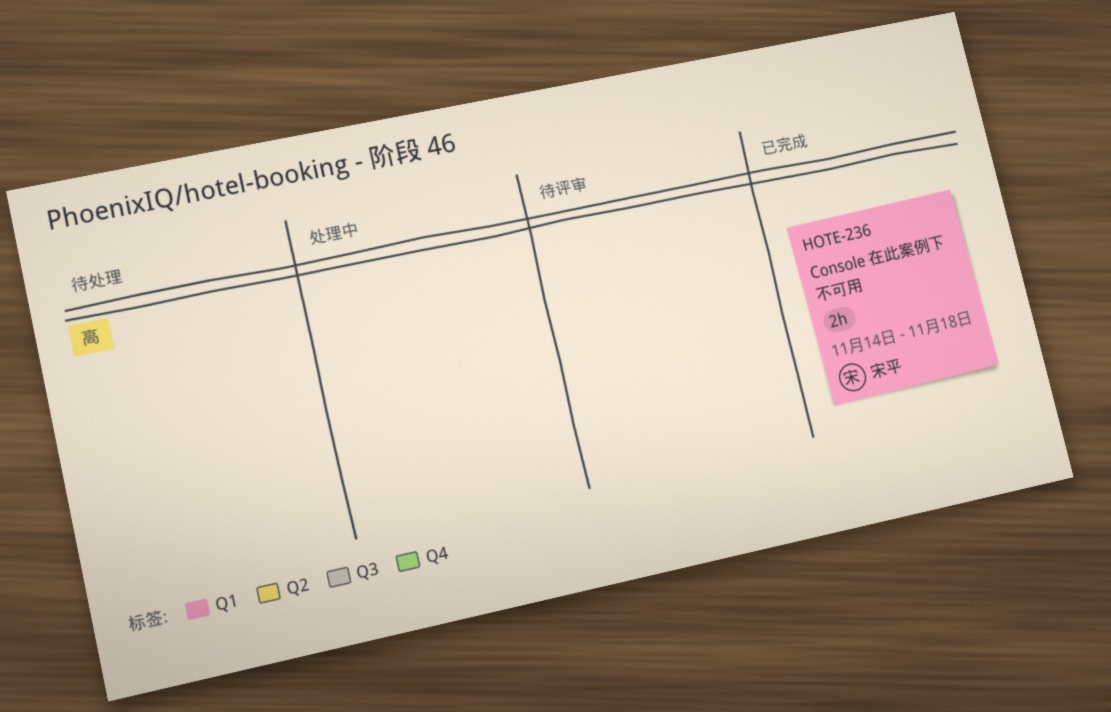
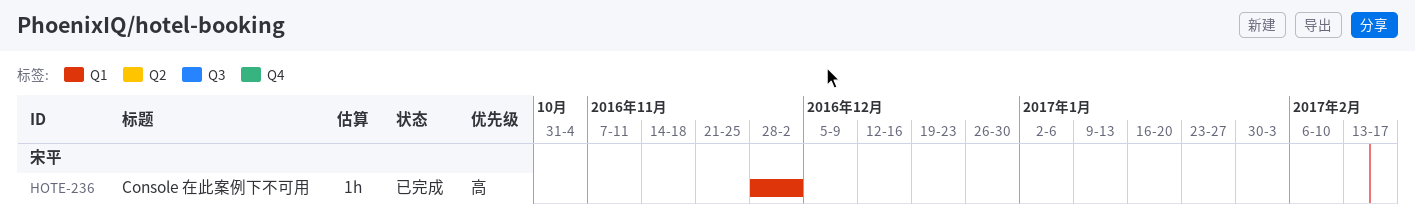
HOTE-236, estimate: 2h -> 1h
HOTE-236, start: Nov 14 -> Nov 28
HOTE-236, due: Nov 18 -> Dec 2

